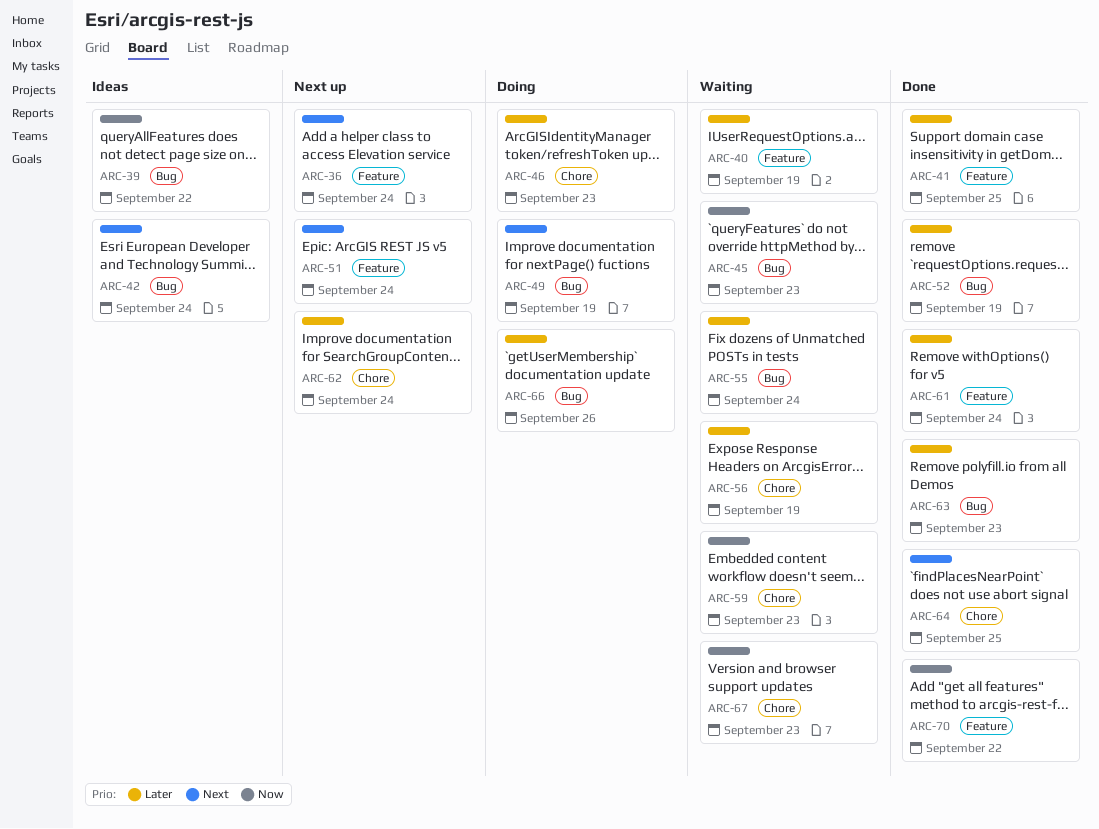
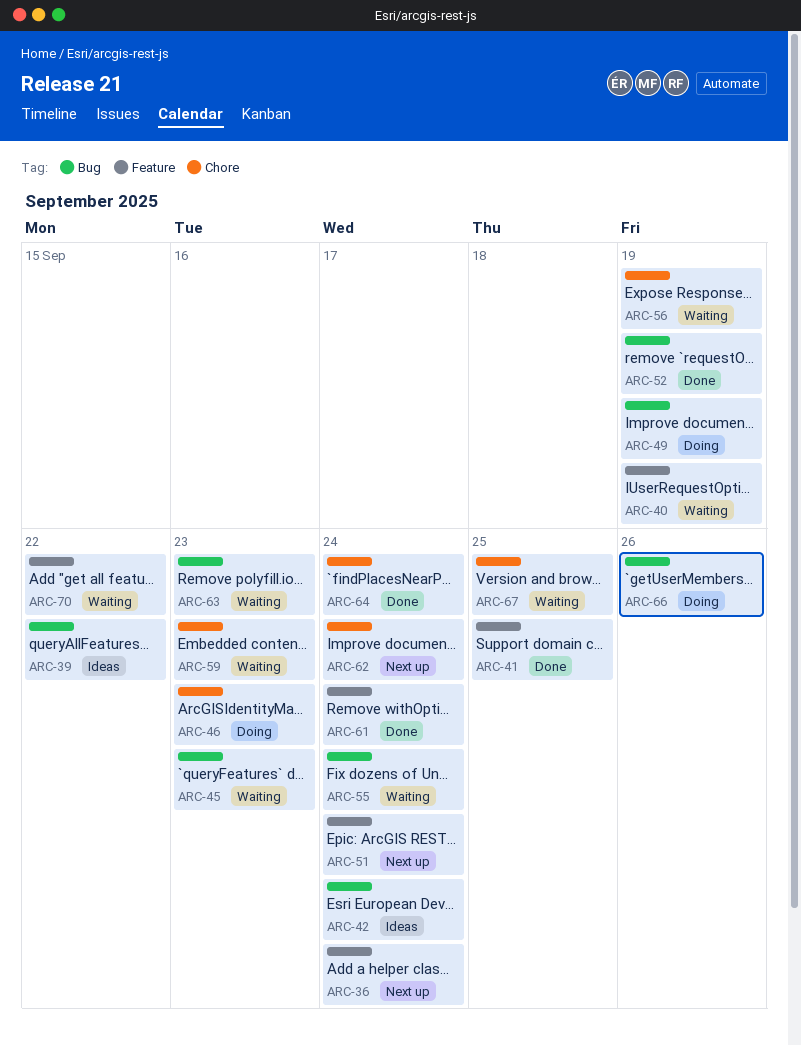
ARC-63, status: Done -> Waiting
ARC-64, due: Sep 25 -> Sep 24
ARC-67, due: Sep 23 -> Sep 25
ARC-70, status: Done -> Waiting

